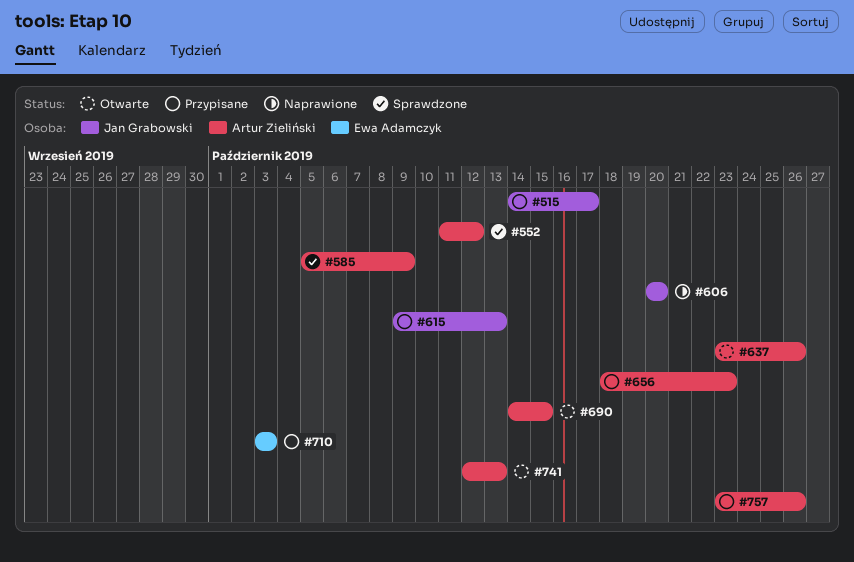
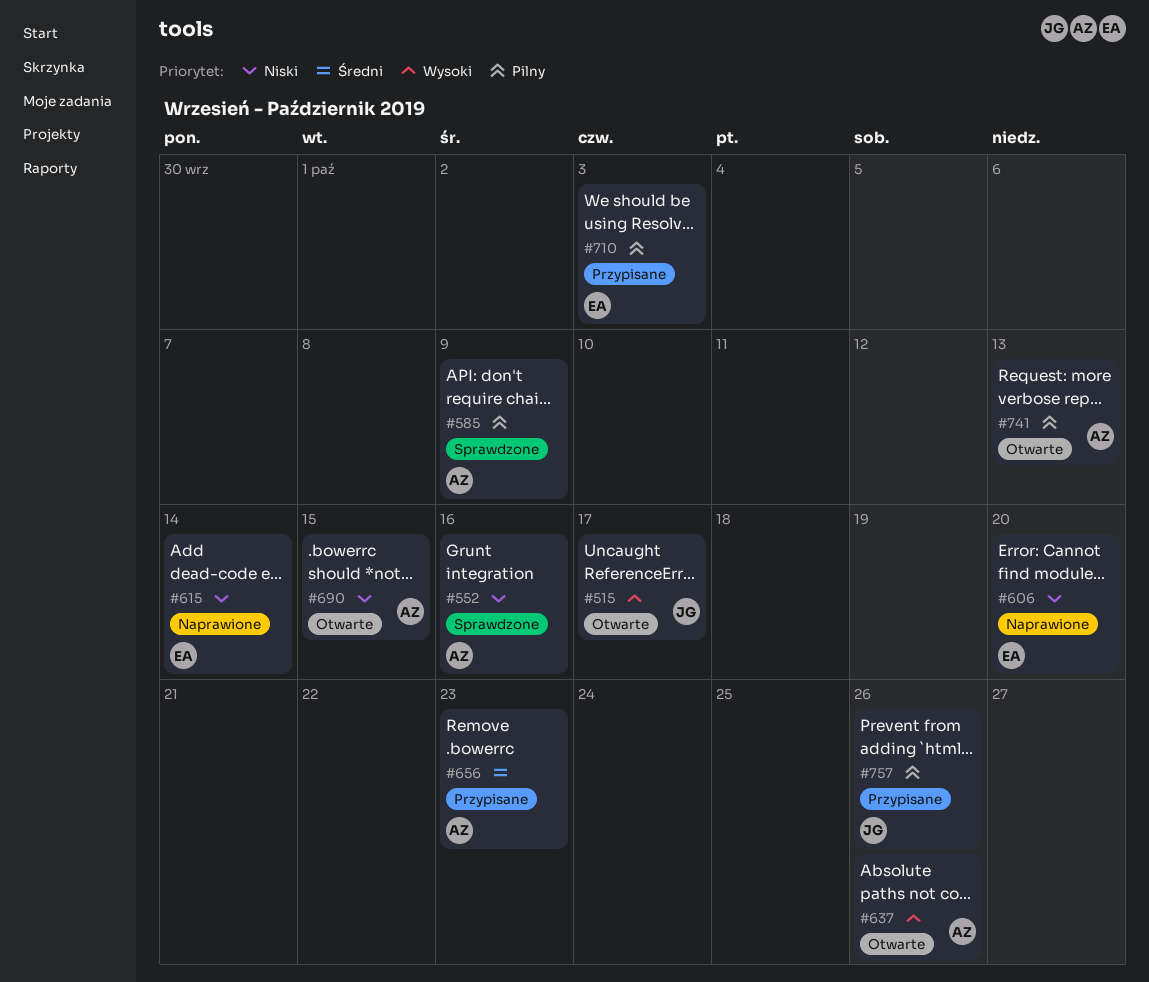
#515, status: Przypisane -> Otwarte
#552, due: Oct 12 -> Oct 16
#606, owner: Jan Grabowski -> Ewa Adamczyk
#615, status: Przypisane -> Naprawione
#615, owner: Jan Grabowski -> Ewa Adamczyk
#615, due: Oct 13 -> Oct 14
#757, owner: Artur Zieliński -> Jan Grabowski

